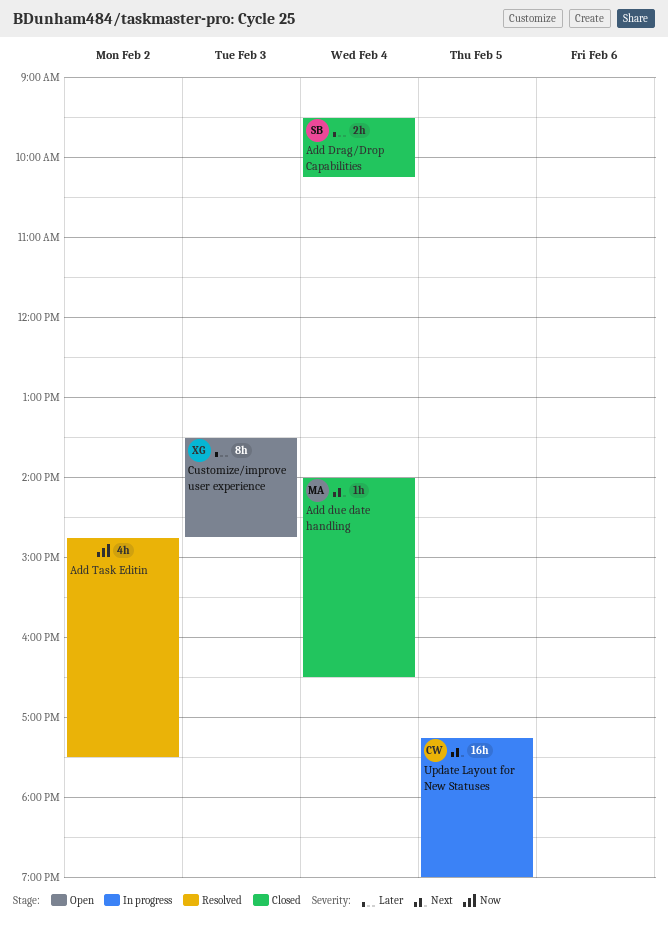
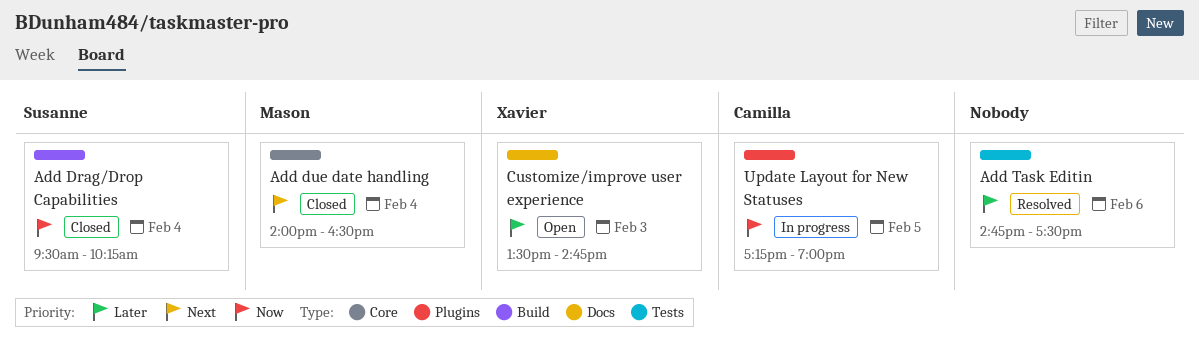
Add Drag/Drop Capabilities, priority: Later -> Now
Add Task Editin, priority: Now -> Later
Add Task Editin, day: Feb 2 -> Feb 6
Update Layout for New Statuses, priority: Next -> Now

